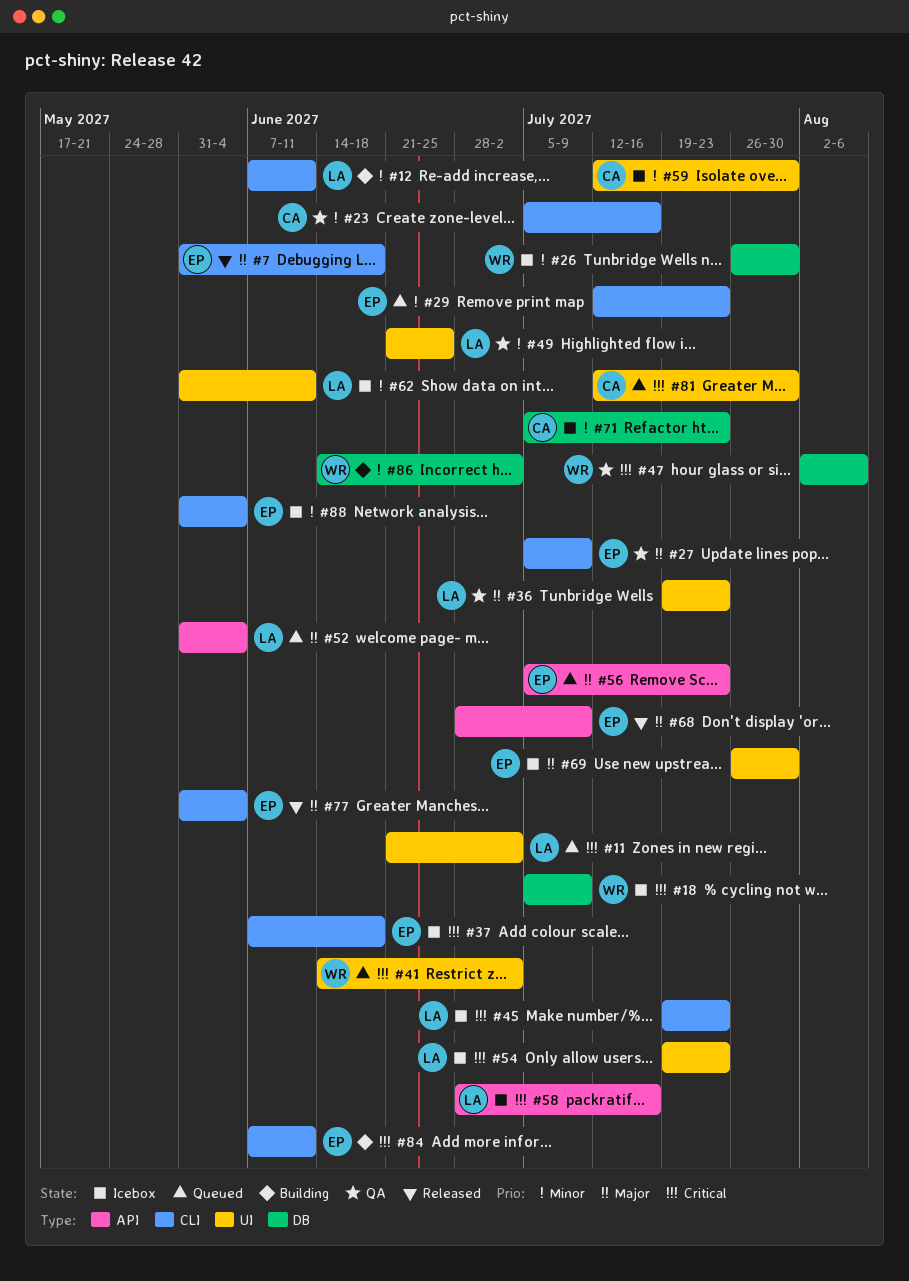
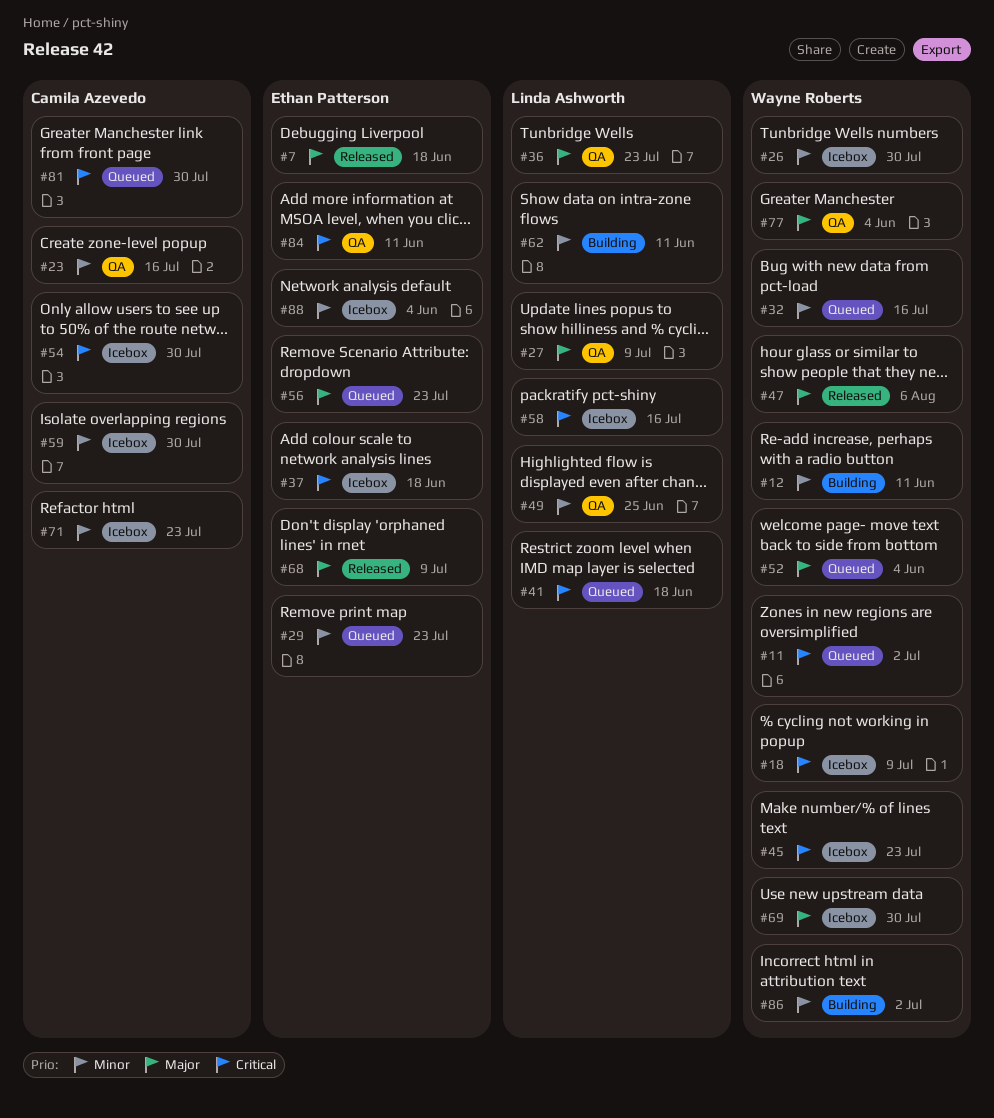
#11, owner: Linda Ashworth -> Wayne Roberts
#12, owner: Linda Ashworth -> Wayne Roberts
#27, owner: Ethan Patterson -> Linda Ashworth
#32: none -> present
#41, owner: Wayne Roberts -> Linda Ashworth
#41, due: Jul 2 -> Jun 18
#45, owner: Linda Ashworth -> Wayne Roberts
#47, status: QA -> Released
#47, priority: Critical -> Major
#52, owner: Linda Ashworth -> Wayne Roberts
#54, owner: Linda Ashworth -> Camila Azevedo
#54, due: Jul 23 -> Jul 30
#62, status: Icebox -> Building
#69, owner: Ethan Patterson -> Wayne Roberts
#77, status: Released -> QA
#77, owner: Ethan Patterson -> Wayne Roberts
#84, status: Building -> QA

